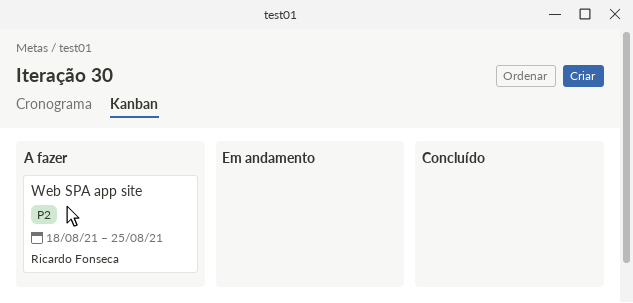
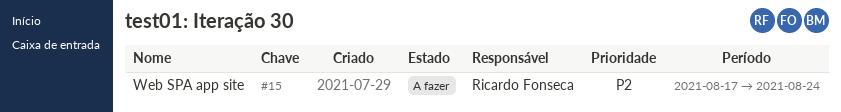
Web SPA app site, start: Aug 18 -> Aug 17
Web SPA app site, due: Aug 25 -> Aug 24

